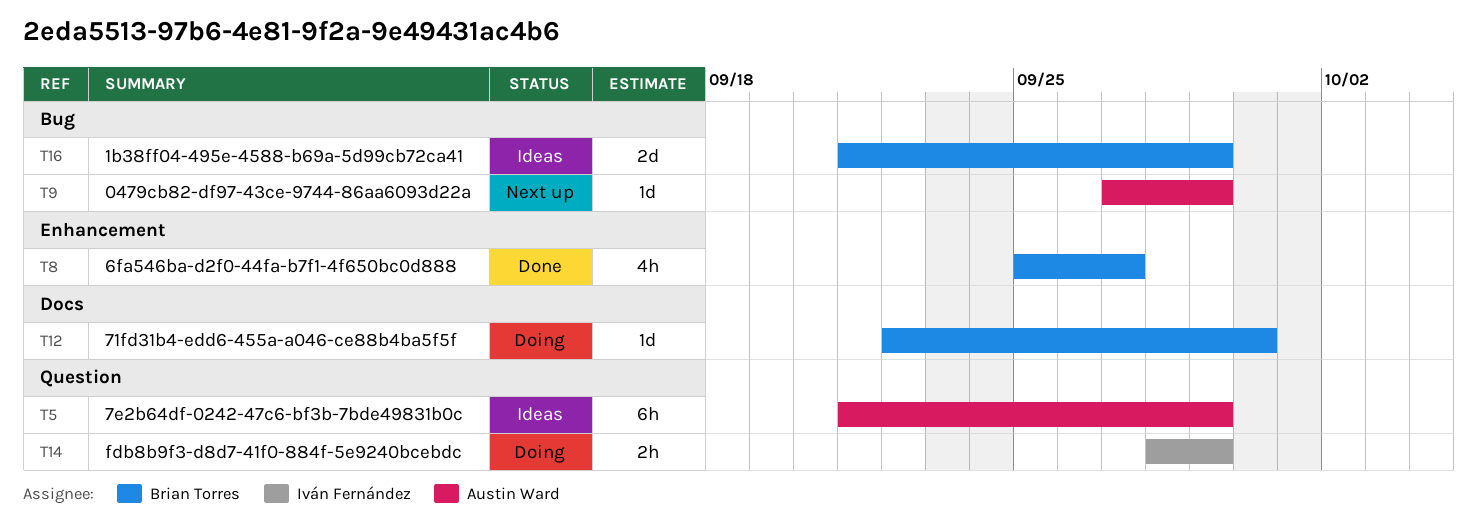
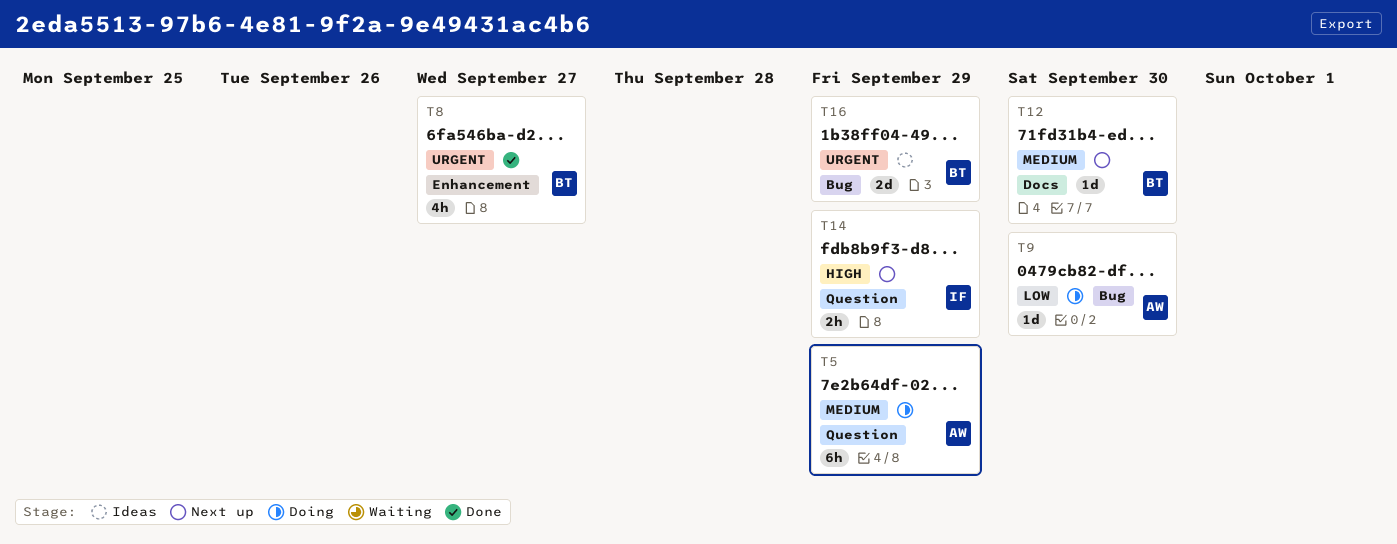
T5, status: Ideas -> Doing
T9, status: Next up -> Doing
T9, due: Sep 29 -> Sep 30
T12, status: Doing -> Next up
T14, status: Doing -> Next up

